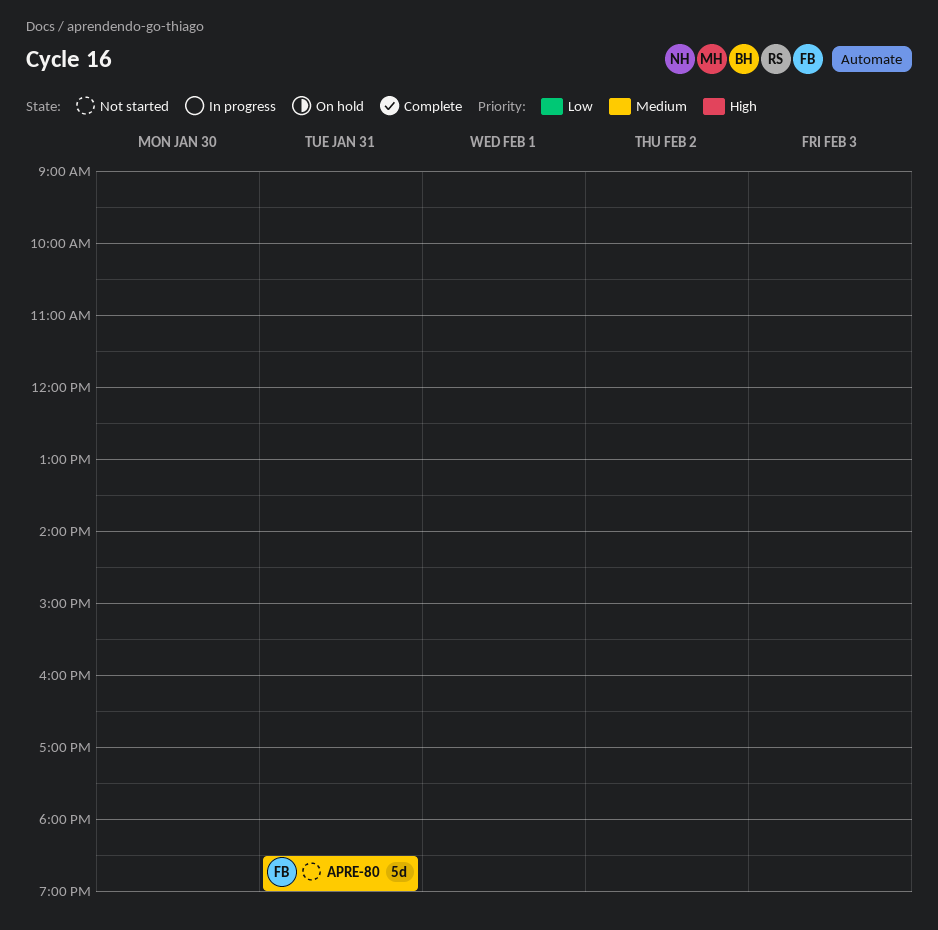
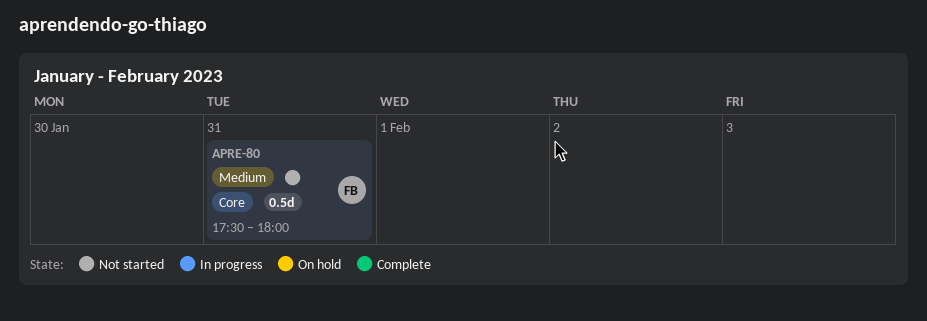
APRE-80, estimate: 5d -> 0.5d
APRE-80, begins: 18:30 -> 17:30
APRE-80, ends: 19:00 -> 18:00

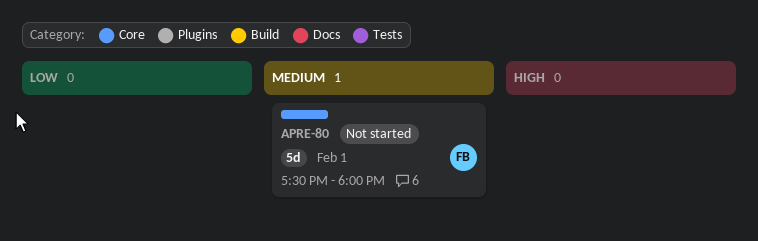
APRE-80, estimate: 0.5d -> 5d
APRE-80, day: Jan 31 -> Feb 1

